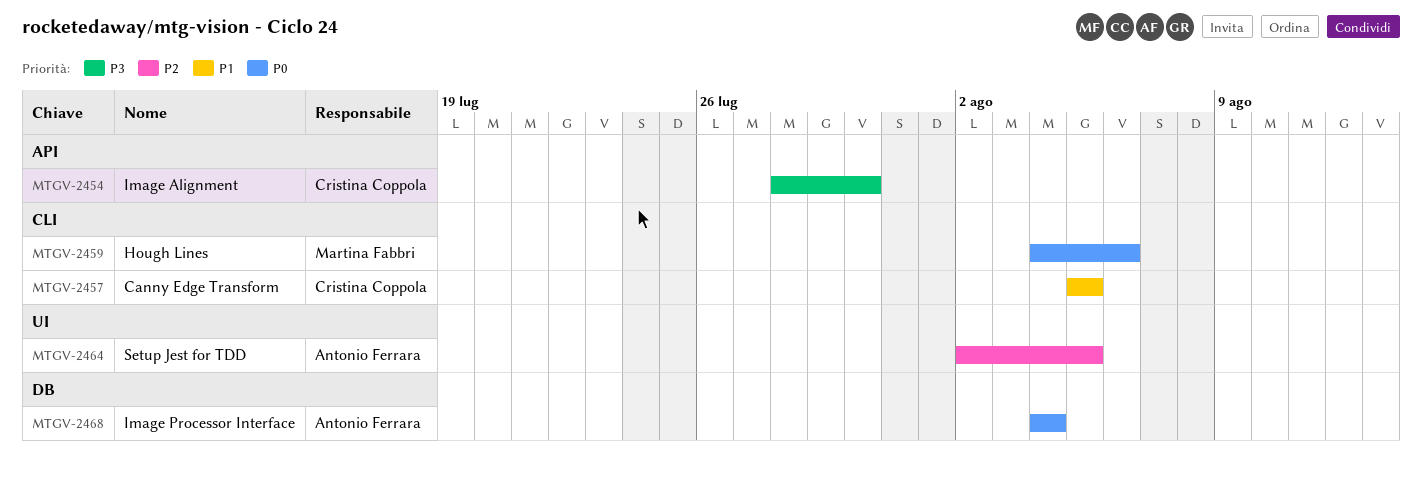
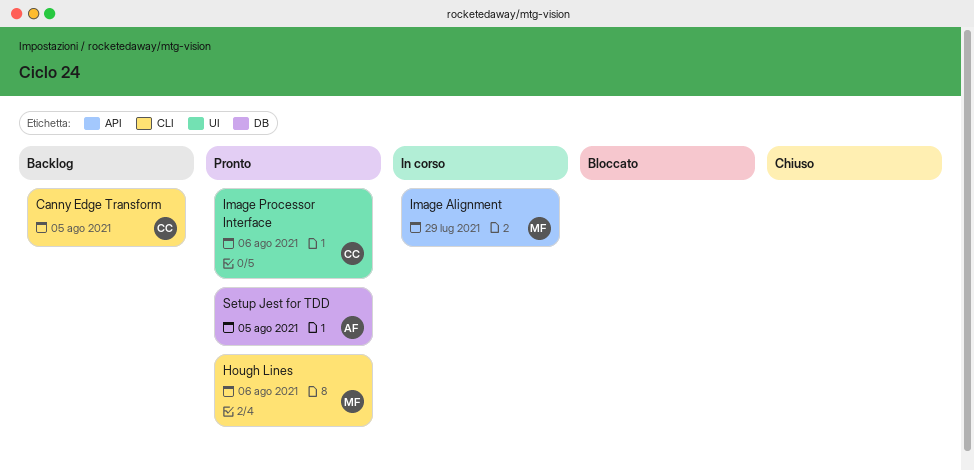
Image Alignment, owner: Cristina Coppola -> Martina Fabbri
Image Alignment, due: Jul 30 -> Jul 29
Image Processor Interface, owner: Antonio Ferrara -> Cristina Coppola
Image Processor Interface, label: DB -> UI
Image Processor Interface, due: Aug 4 -> Aug 6
Setup Jest for TDD, label: UI -> DB

